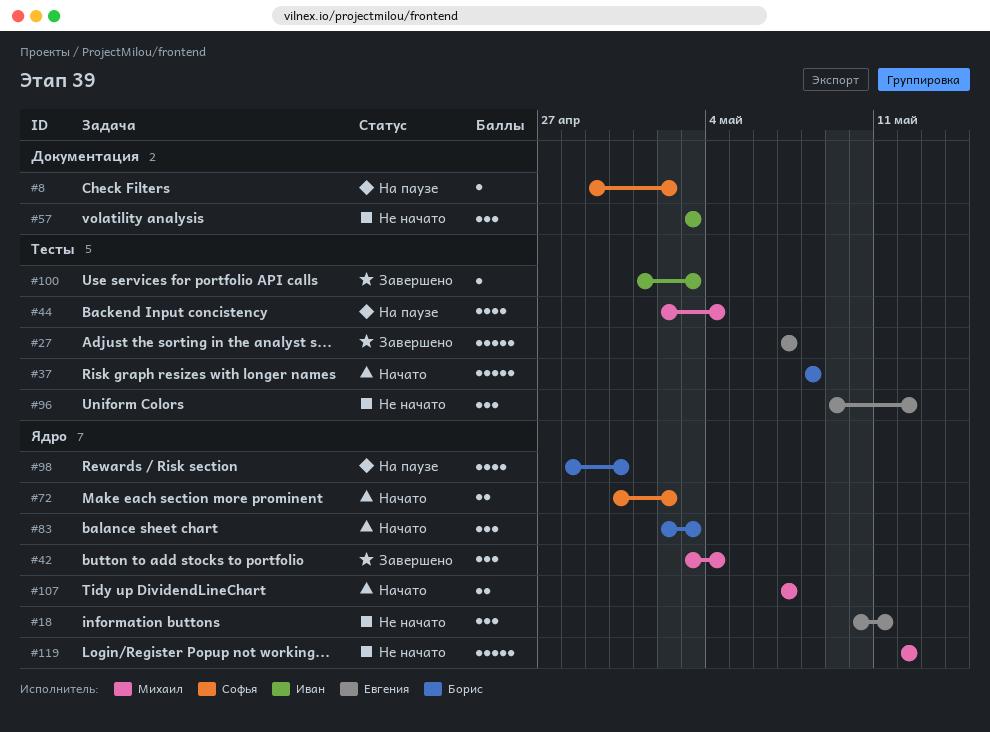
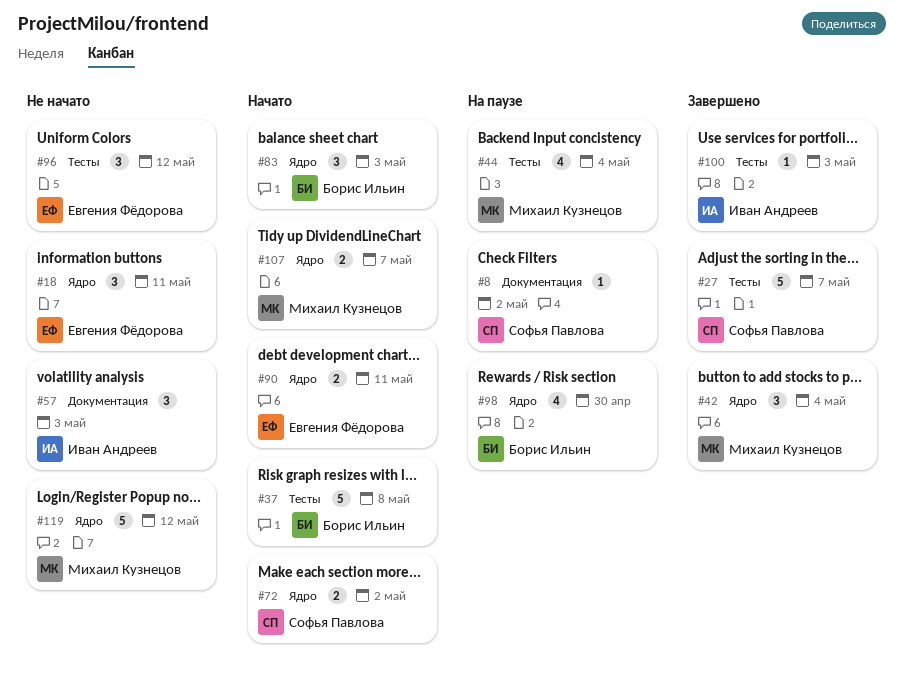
#27, owner: Евгения Фёдорова -> Софья Павлова
#90: none -> present

